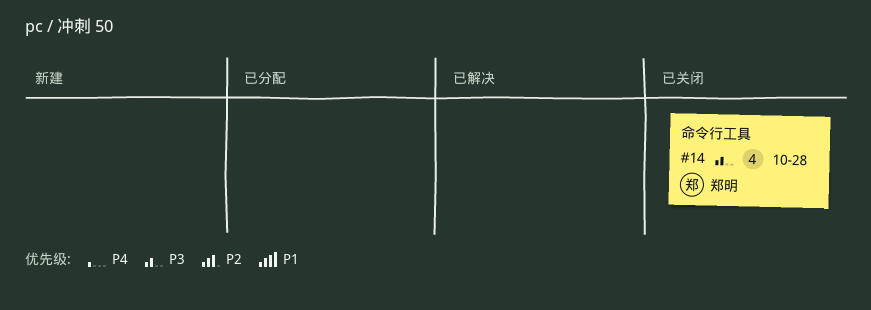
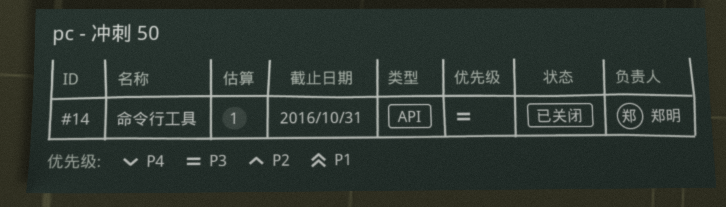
#14, estimate: 4 -> 1
#14, due: Oct 28 -> Oct 31

